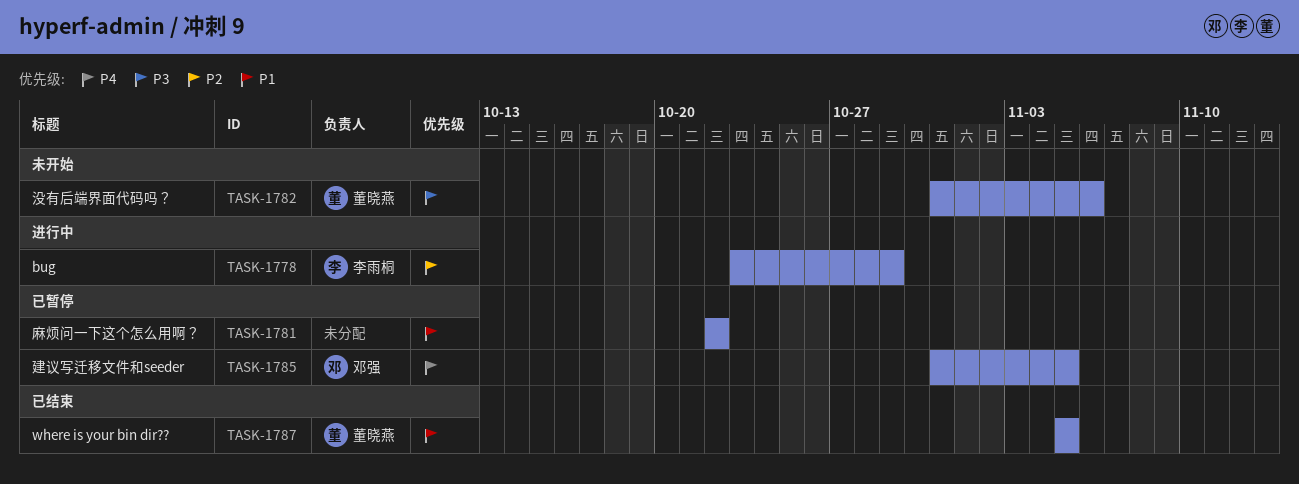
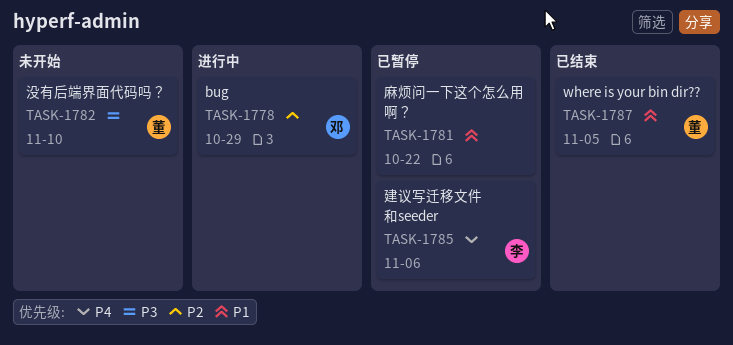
TASK-1778, owner: 李雨桐 -> 邓强
TASK-1782, due: Nov 6 -> Nov 10
TASK-1785, owner: 邓强 -> 李雨桐
TASK-1785, due: Nov 5 -> Nov 6

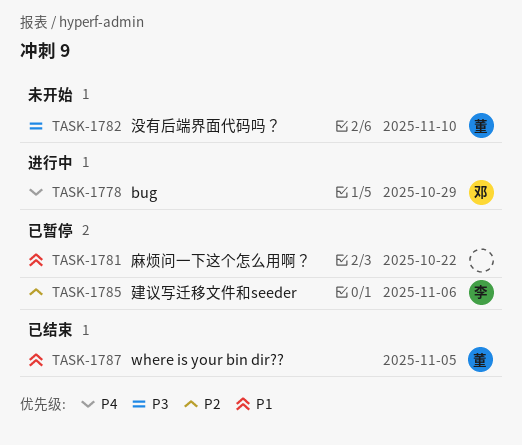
TASK-1778, priority: P2 -> P4
TASK-1785, priority: P4 -> P2

